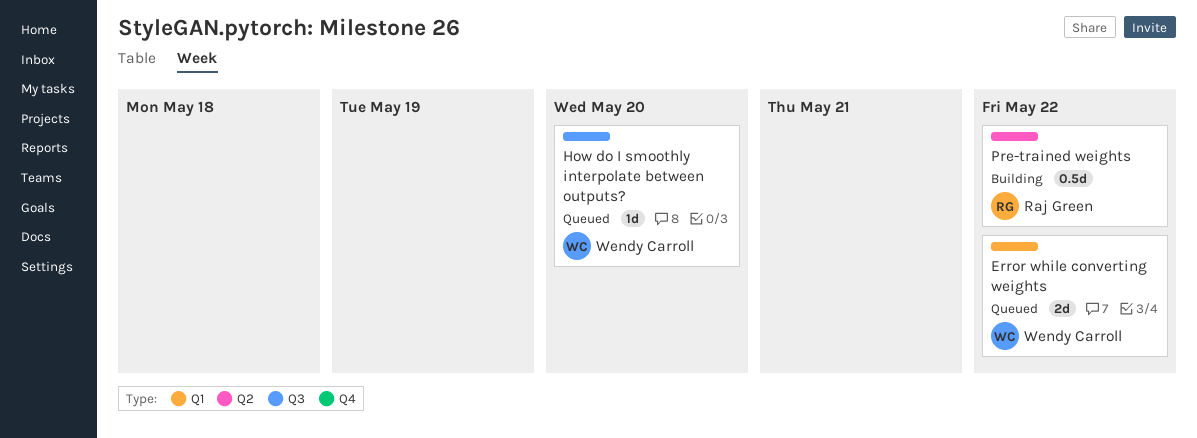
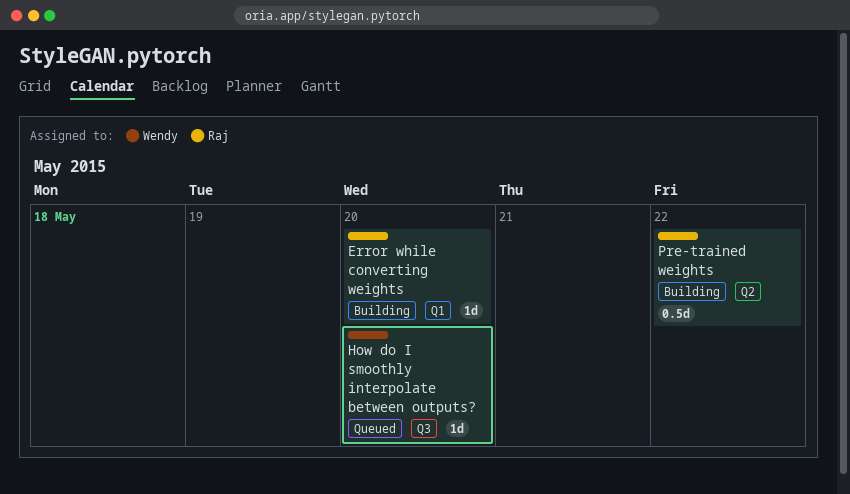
Error while converting weights, status: Queued -> Building
Error while converting weights, owner: Wendy Carroll -> Raj Green
Error while converting weights, estimate: 2d -> 1d
Error while converting weights, due: May 22 -> May 20

